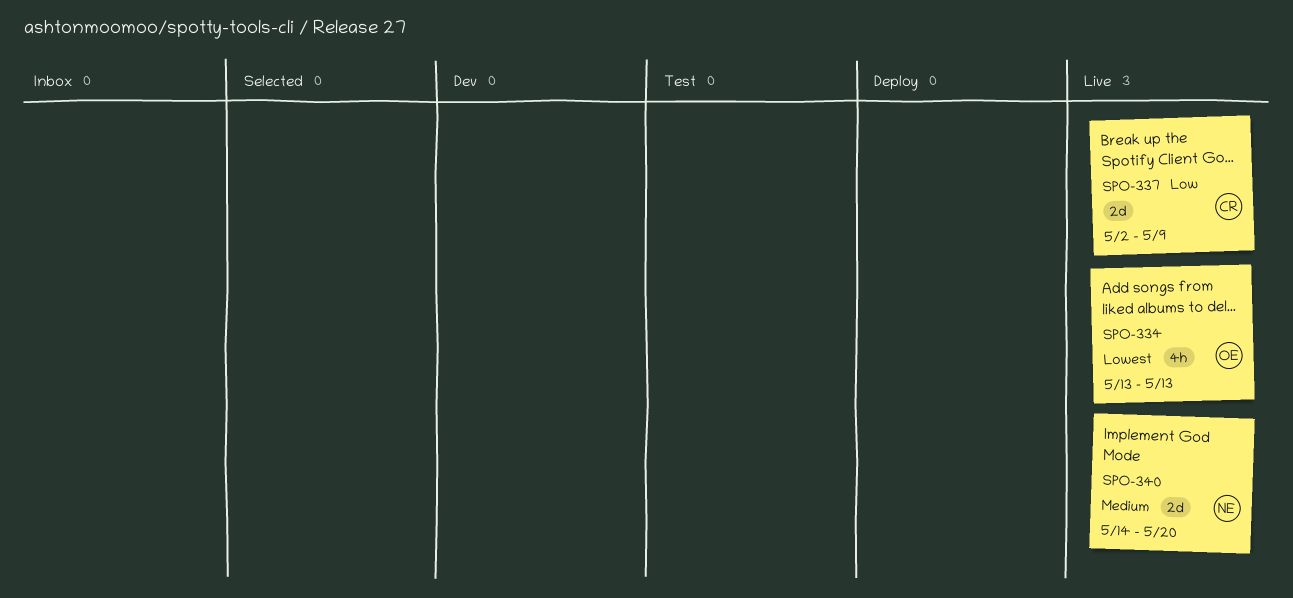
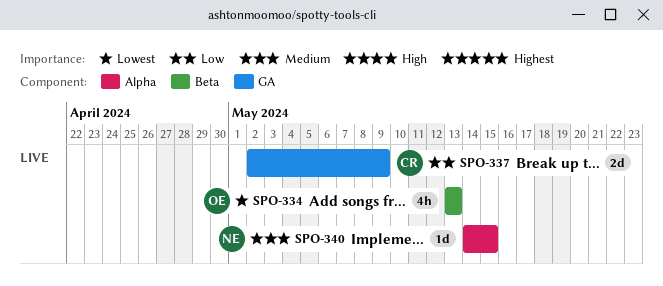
SPO-340, estimate: 2d -> 1d
SPO-340, due: May 20 -> May 15

